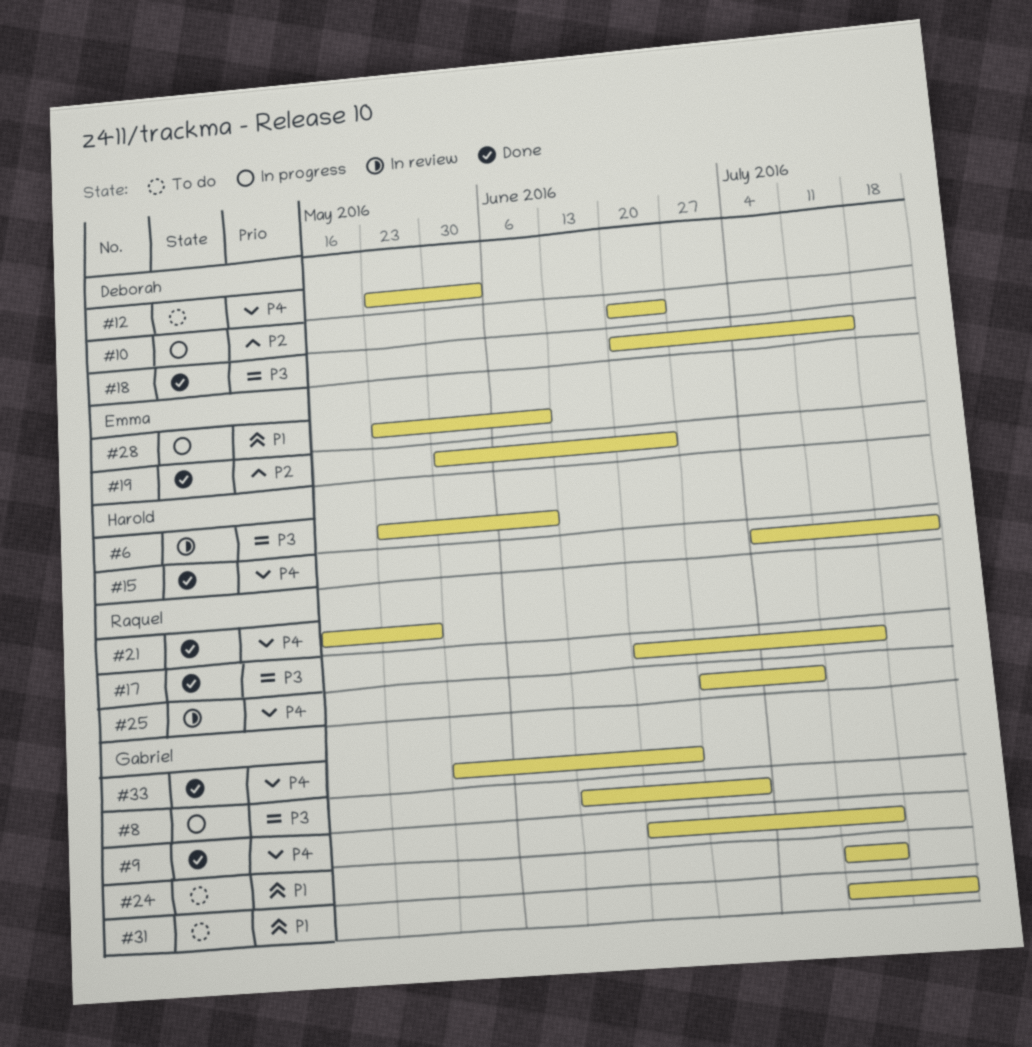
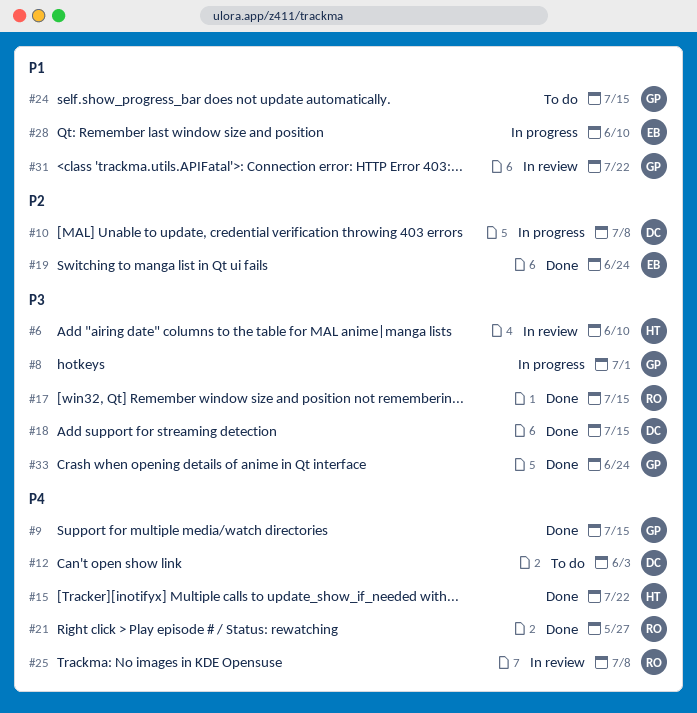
#10, due: Jun 24 -> Jul 8
#31, status: To do -> In review
#33, priority: P4 -> P3

